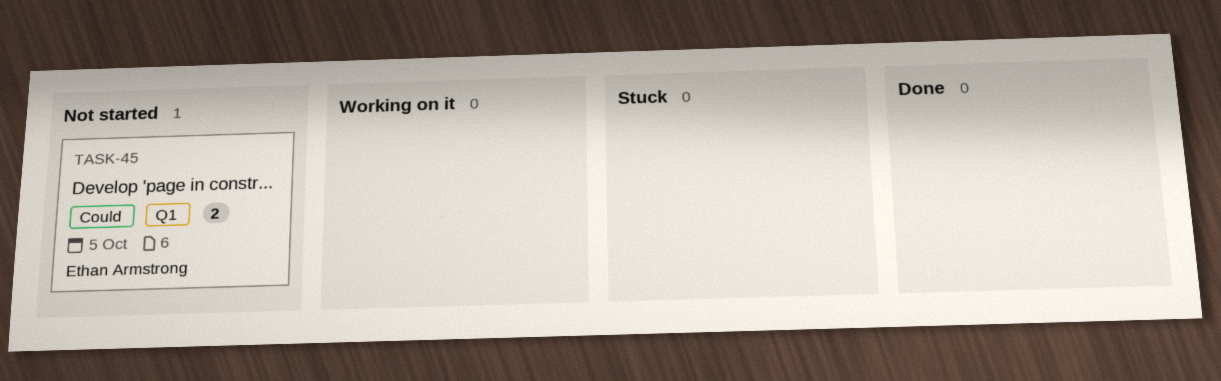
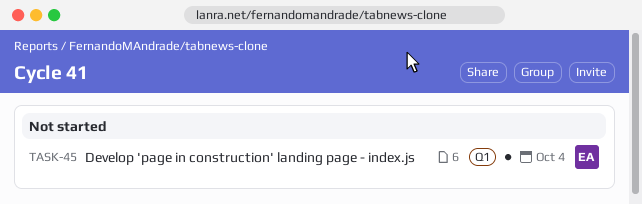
TASK-45, estimate: 2 -> 1
TASK-45, due: Oct 5 -> Oct 4

